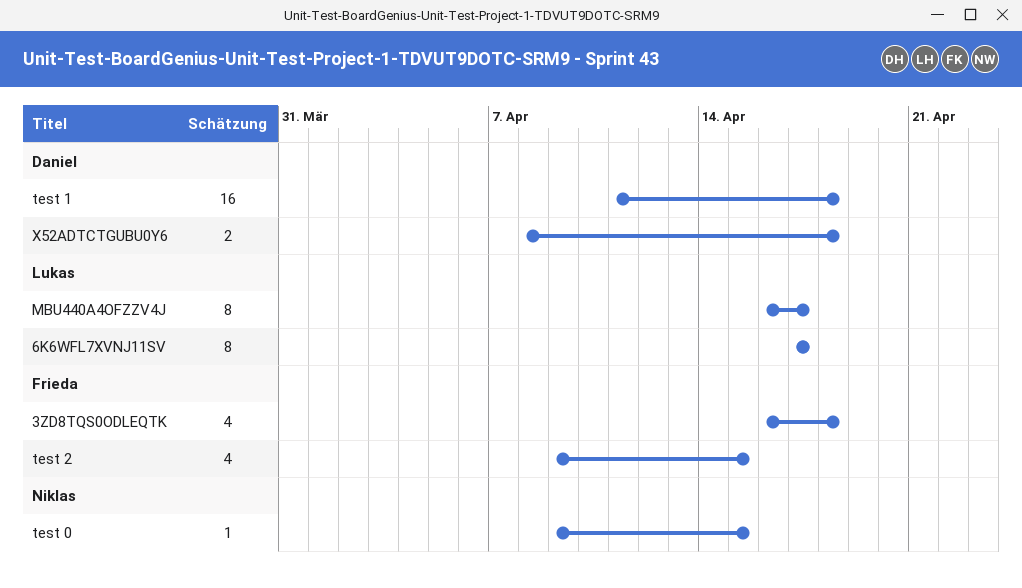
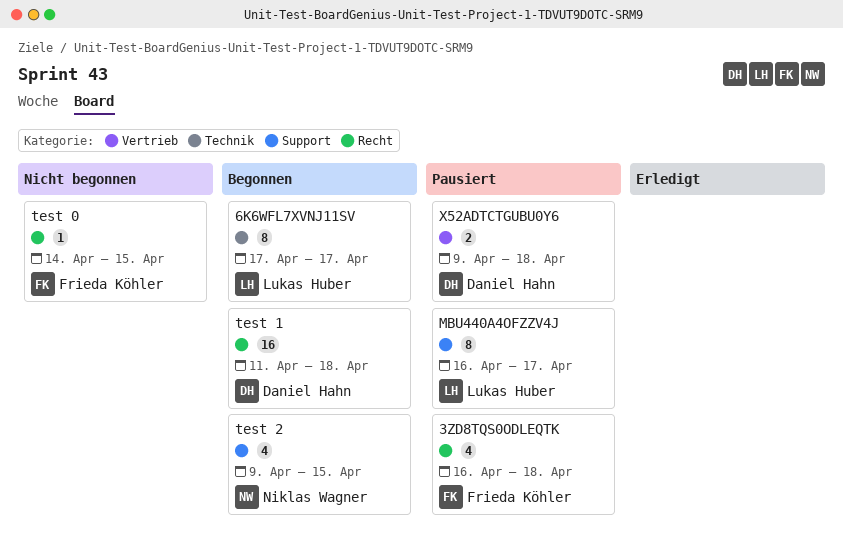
test 0, owner: Niklas Wagner -> Frieda Köhler
test 0, start: Apr 9 -> Apr 14
test 2, owner: Frieda Köhler -> Niklas Wagner
X52ADTCTGUBU0Y6, start: Apr 8 -> Apr 9

